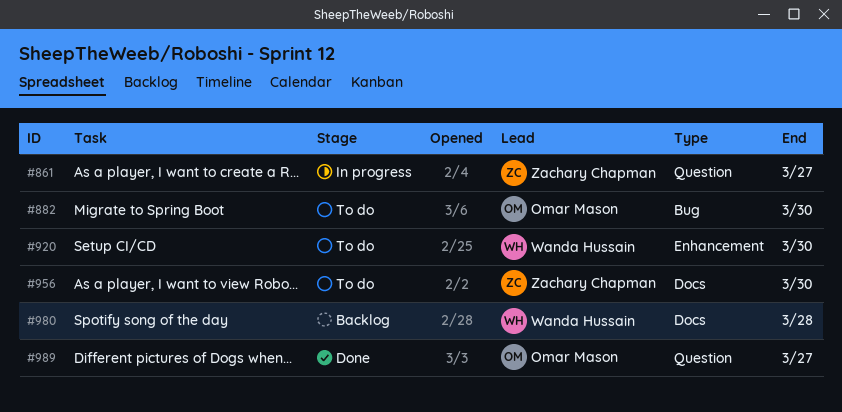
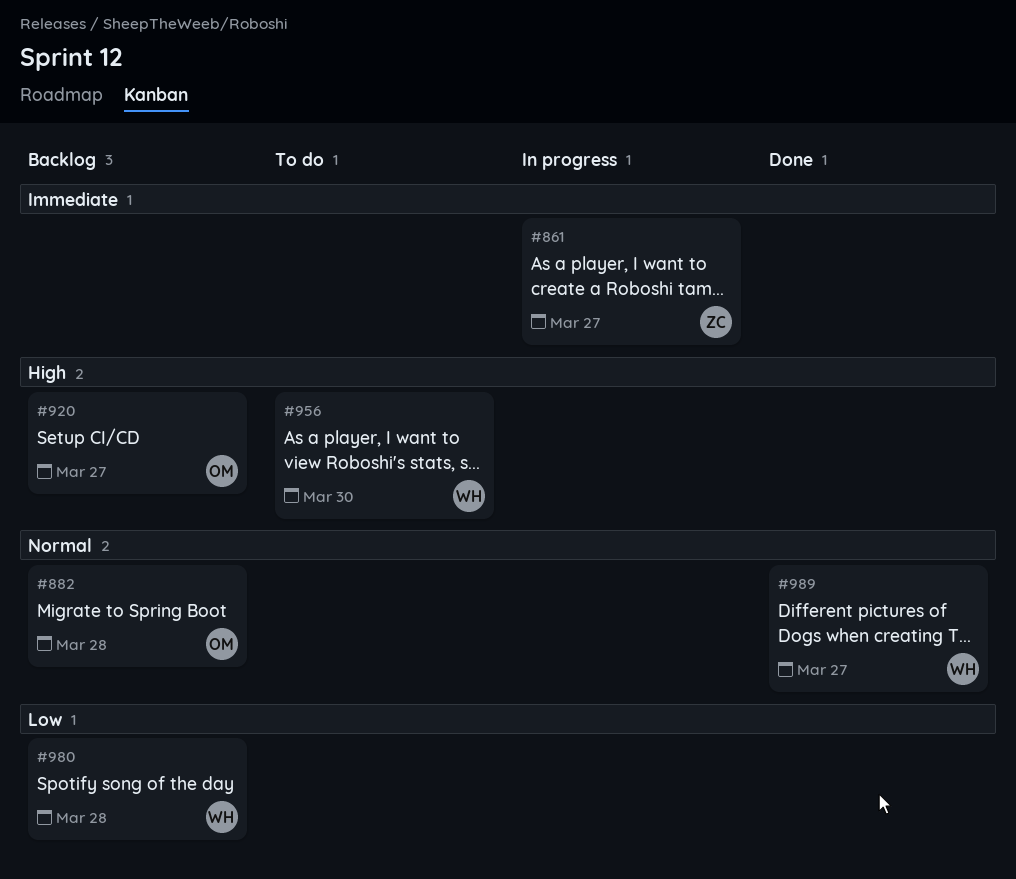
#882, status: To do -> Backlog
#882, due: Mar 30 -> Mar 28
#920, status: To do -> Backlog
#920, owner: Wanda Hussain -> Omar Mason
#920, due: Mar 30 -> Mar 27
#956, owner: Zachary Chapman -> Wanda Hussain
#989, owner: Omar Mason -> Wanda Hussain

